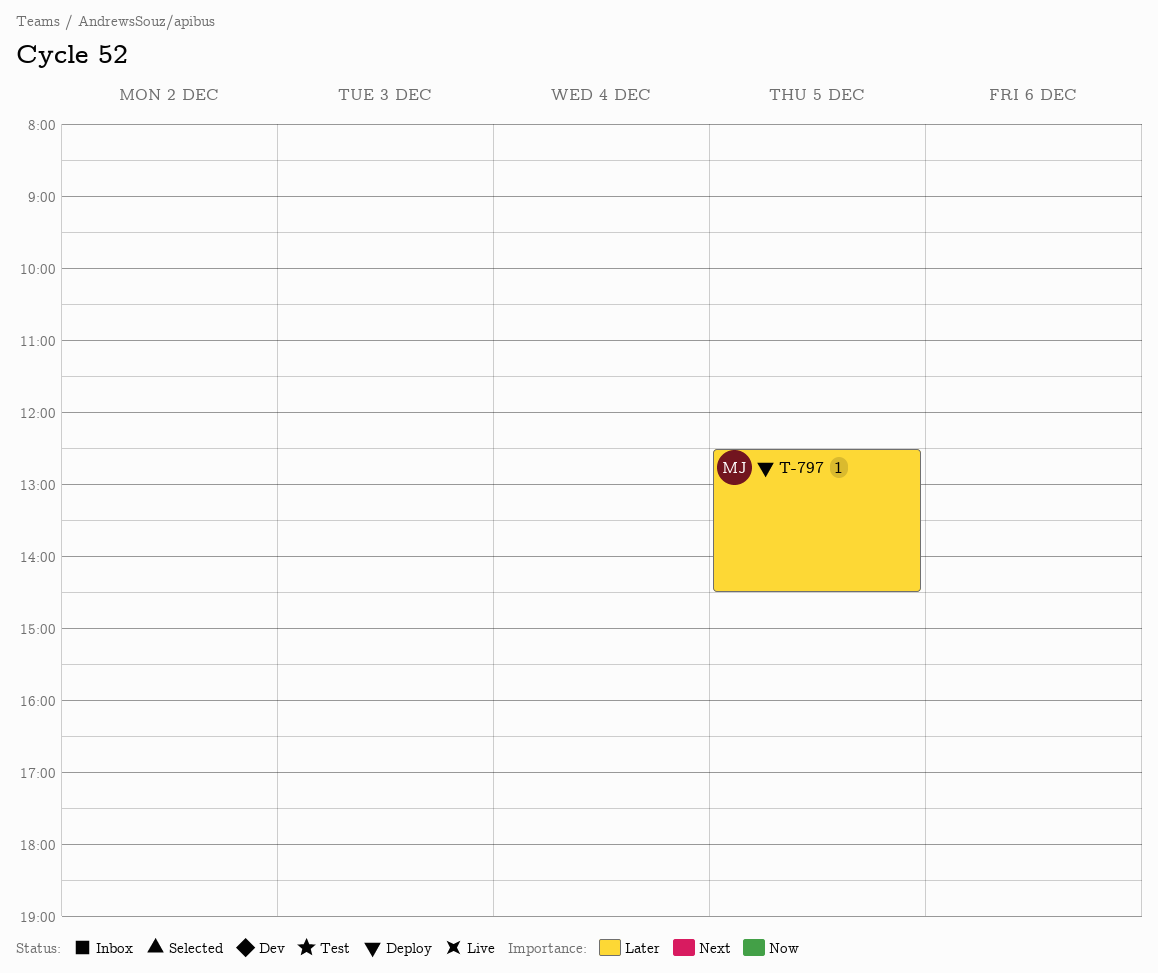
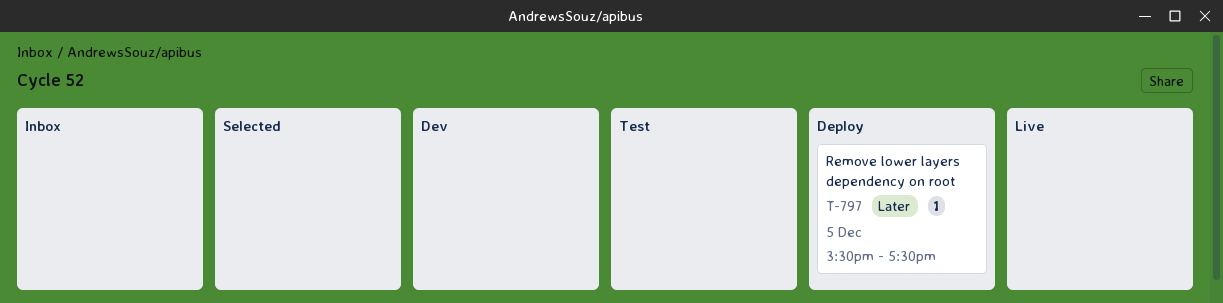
T-797, begins: 12:30 -> 15:30
T-797, ends: 14:30 -> 17:30

